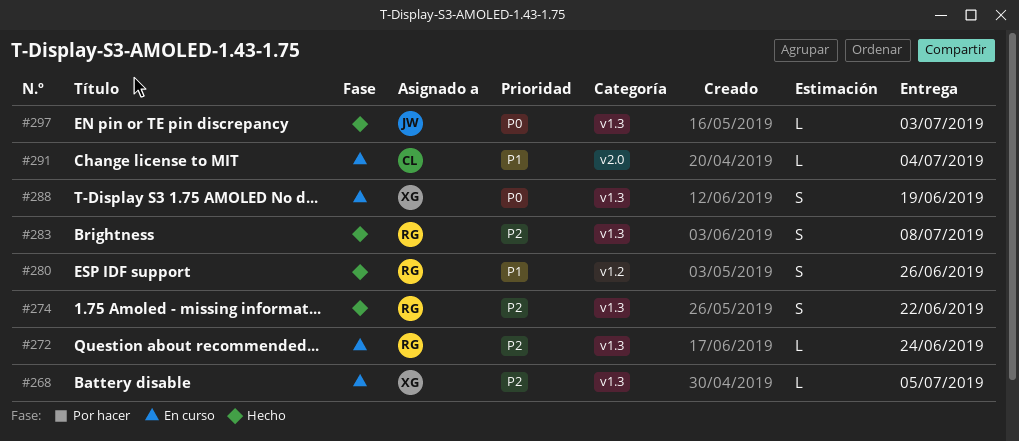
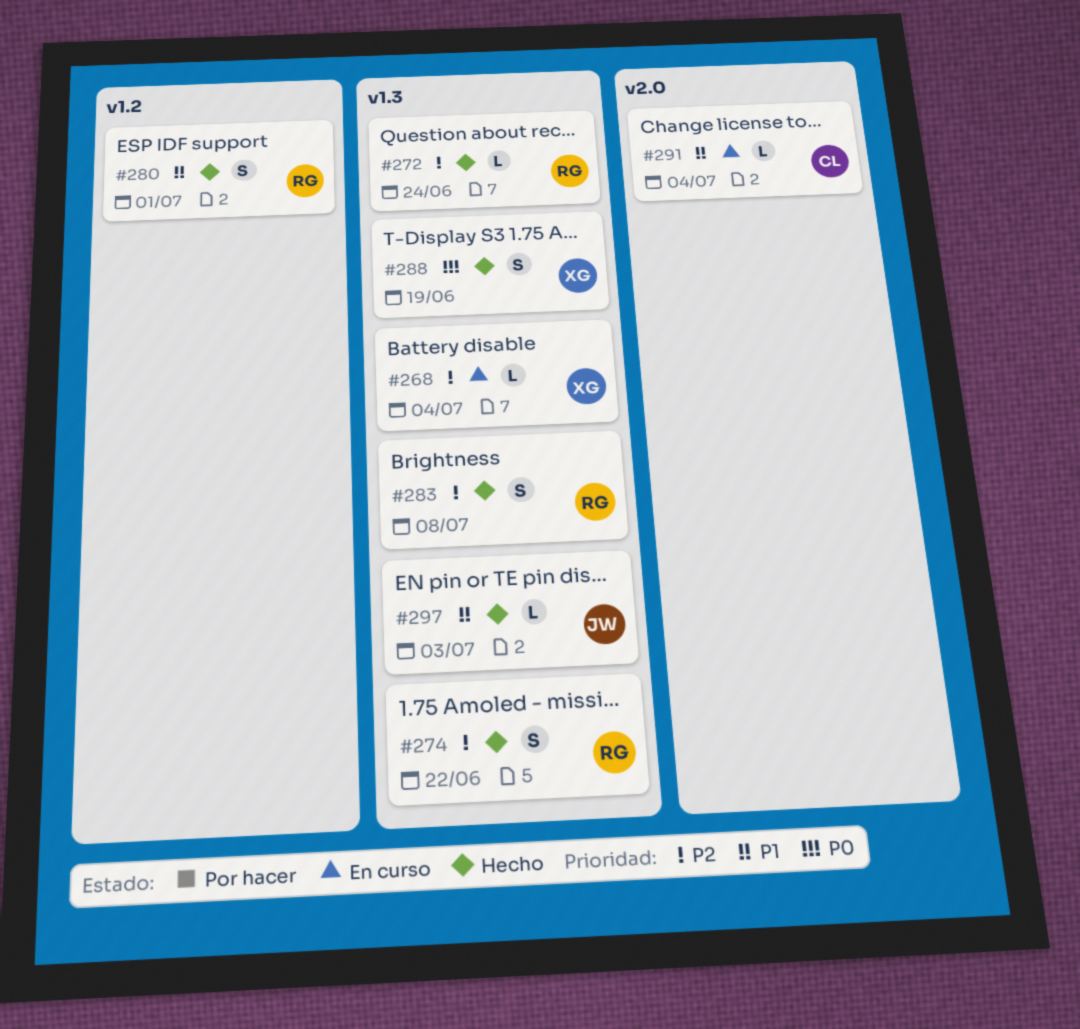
#268, due: Jul 5 -> Jul 4
#272, status: En curso -> Hecho
#280, due: Jun 26 -> Jul 1
#288, status: En curso -> Hecho
#297, priority: P0 -> P1

